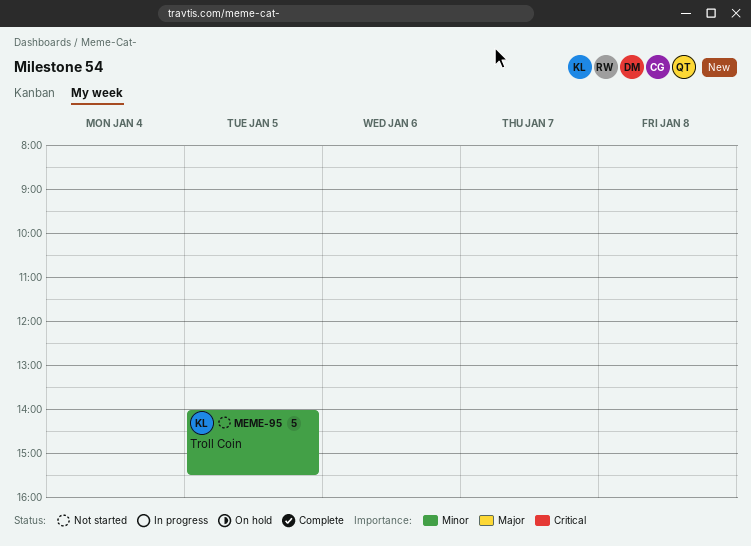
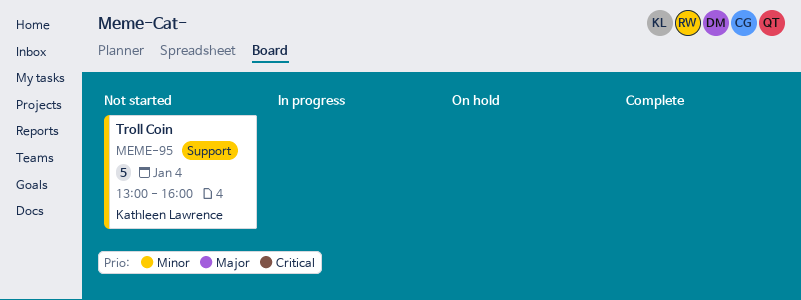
MEME-95, day: Jan 5 -> Jan 4
MEME-95, begins: 14:00 -> 13:00
MEME-95, ends: 15:30 -> 16:00

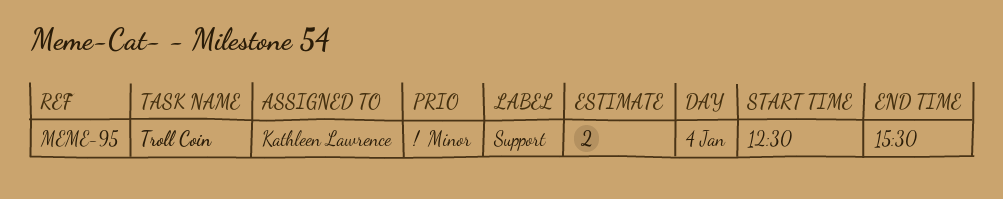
MEME-95, estimate: 5 -> 2
MEME-95, begins: 13:00 -> 12:30
MEME-95, ends: 16:00 -> 15:30

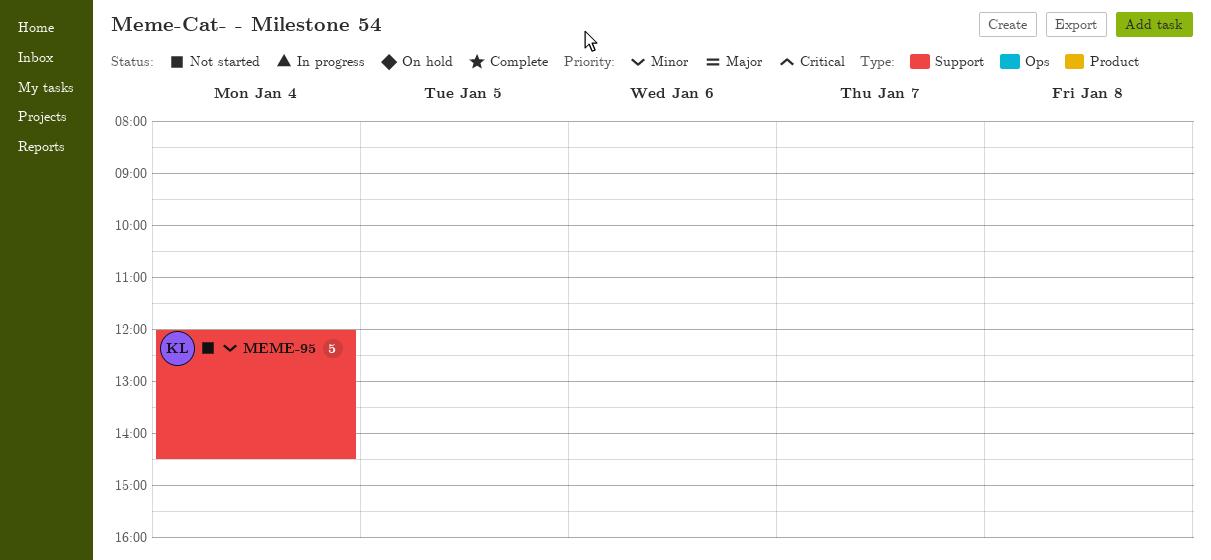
MEME-95, estimate: 2 -> 5
MEME-95, begins: 12:30 -> 12:00
MEME-95, ends: 15:30 -> 14:30

